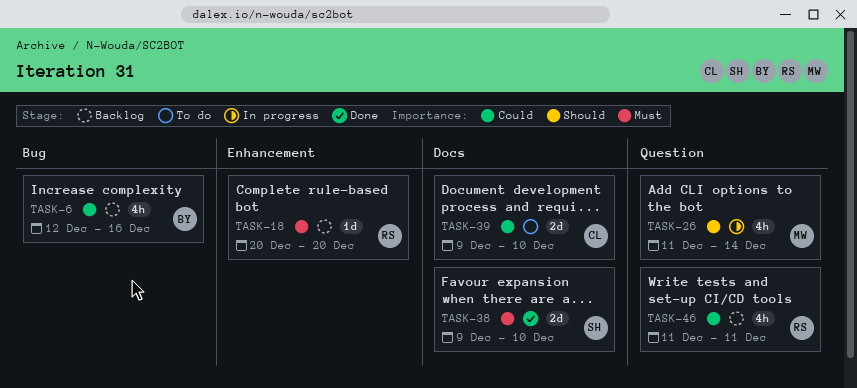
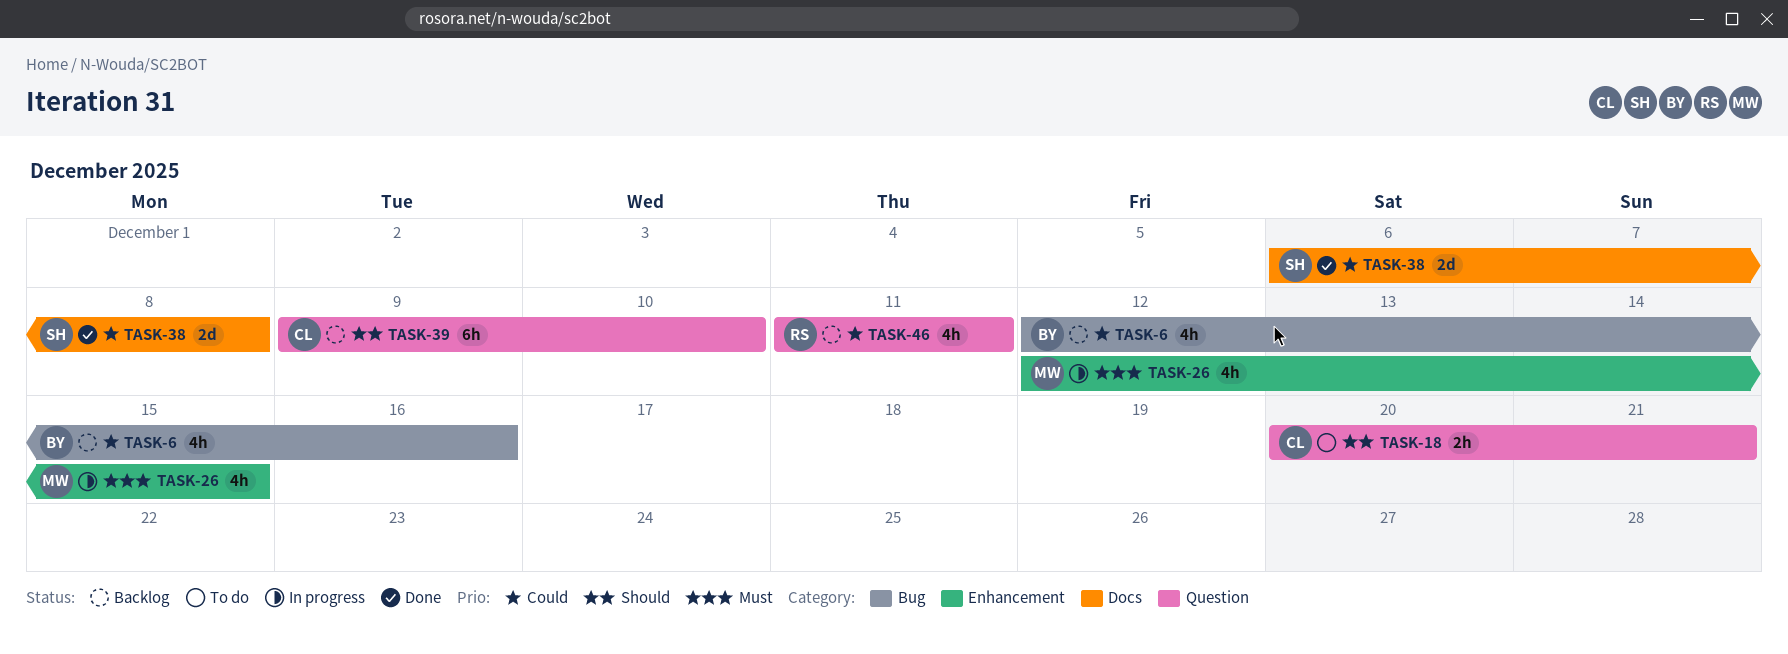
TASK-18, status: Backlog -> To do
TASK-18, owner: RS -> CL
TASK-18, priority: Must -> Should
TASK-18, label: Enhancement -> Question
TASK-18, estimate: 1d -> 2h
TASK-18, due: Dec 20 -> Dec 21
TASK-26, priority: Should -> Must
TASK-26, label: Question -> Enhancement
TASK-26, start: Dec 11 -> Dec 12
TASK-26, due: Dec 14 -> Dec 15
TASK-38, priority: Must -> Could
TASK-38, start: Dec 9 -> Dec 6
TASK-38, due: Dec 10 -> Dec 8
TASK-39, status: To do -> Backlog
TASK-39, priority: Could -> Should
TASK-39, label: Docs -> Question
TASK-39, estimate: 2d -> 6h

